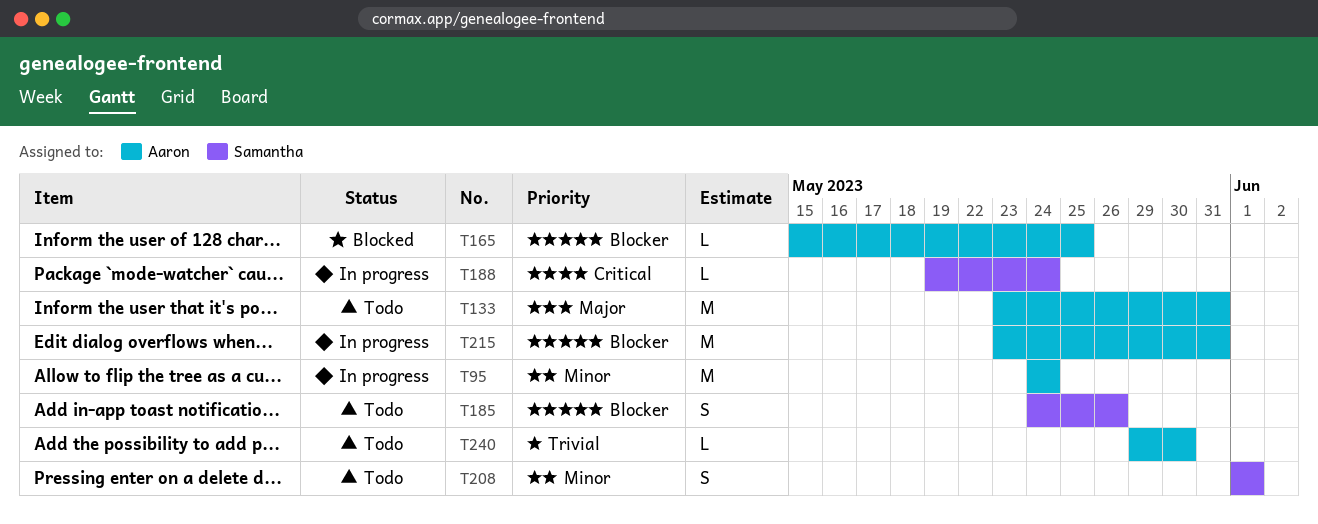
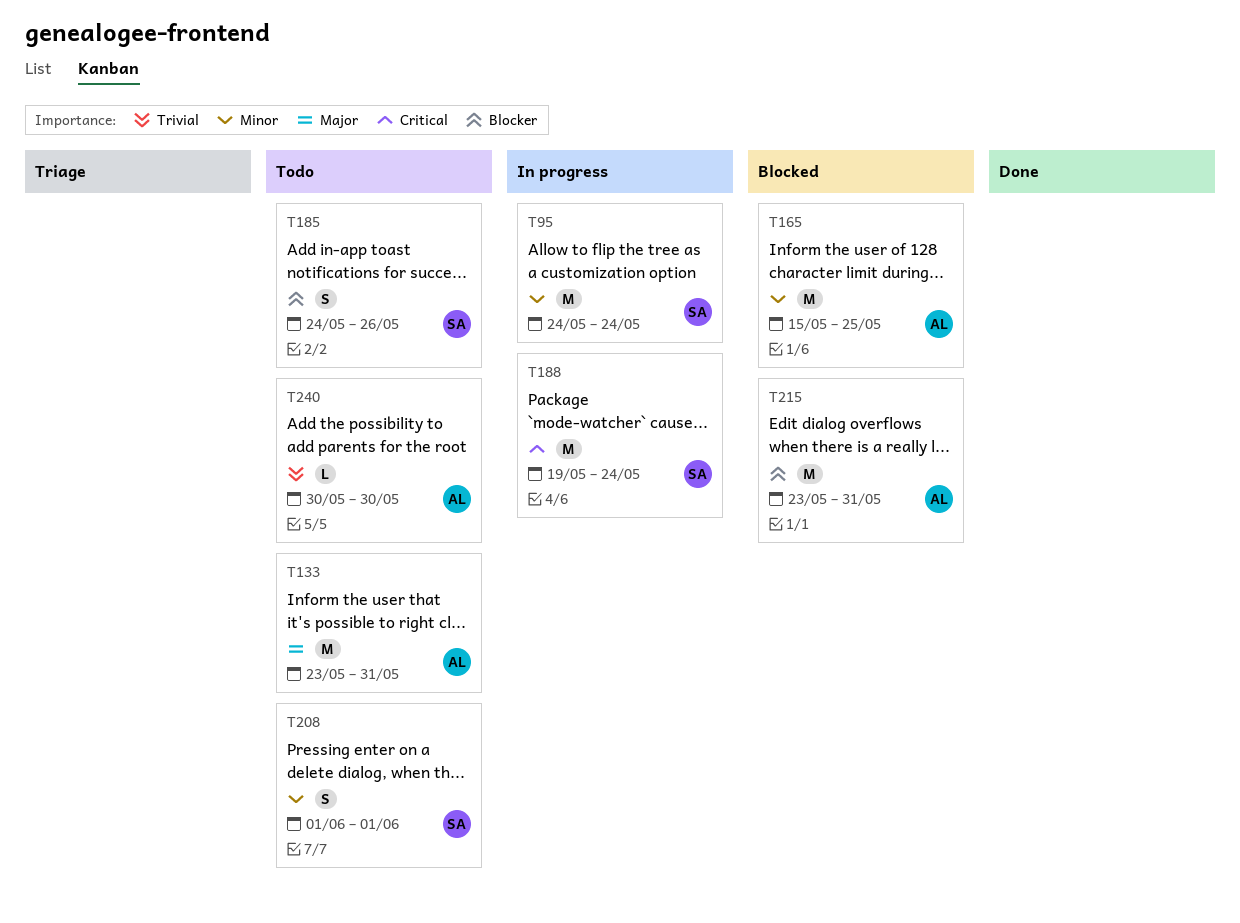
T95, owner: Aaron -> Samantha
T165, priority: Blocker -> Minor
T165, estimate: L -> M
T188, estimate: L -> M
T215, status: In progress -> Blocked
T240, start: May 29 -> May 30

